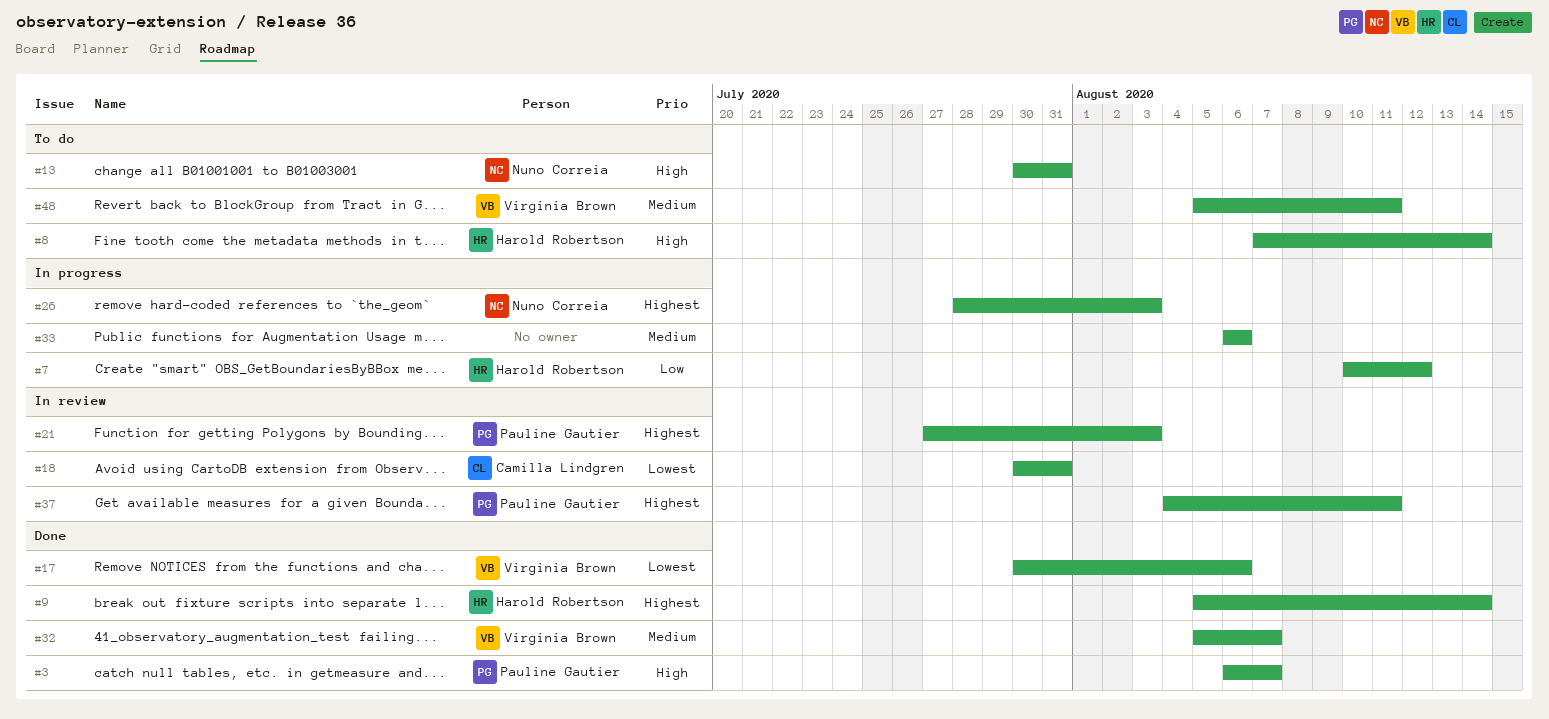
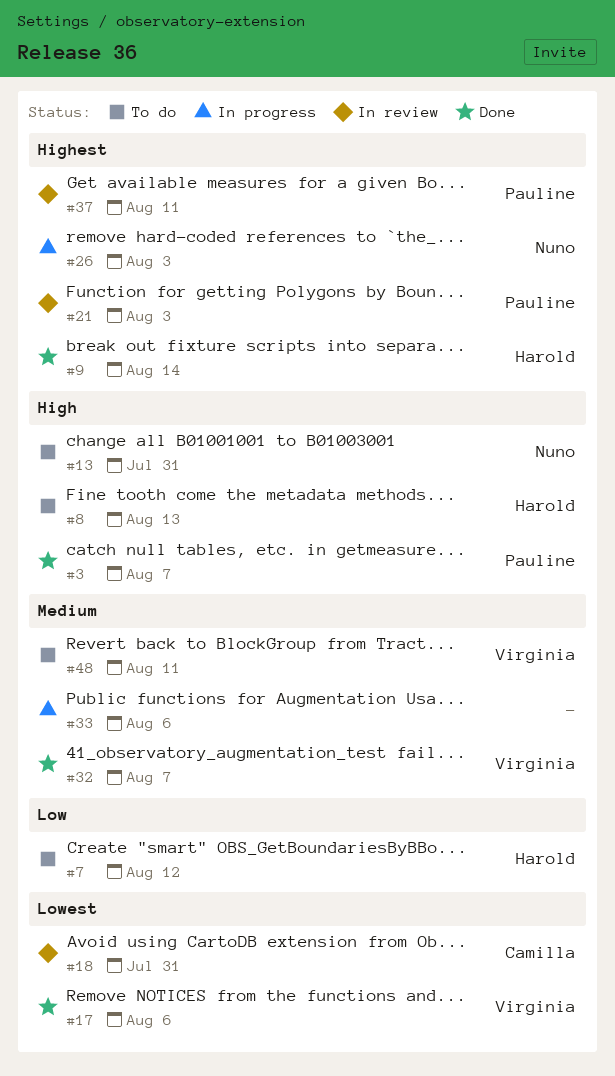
#7, status: In progress -> To do
#8, due: Aug 14 -> Aug 13

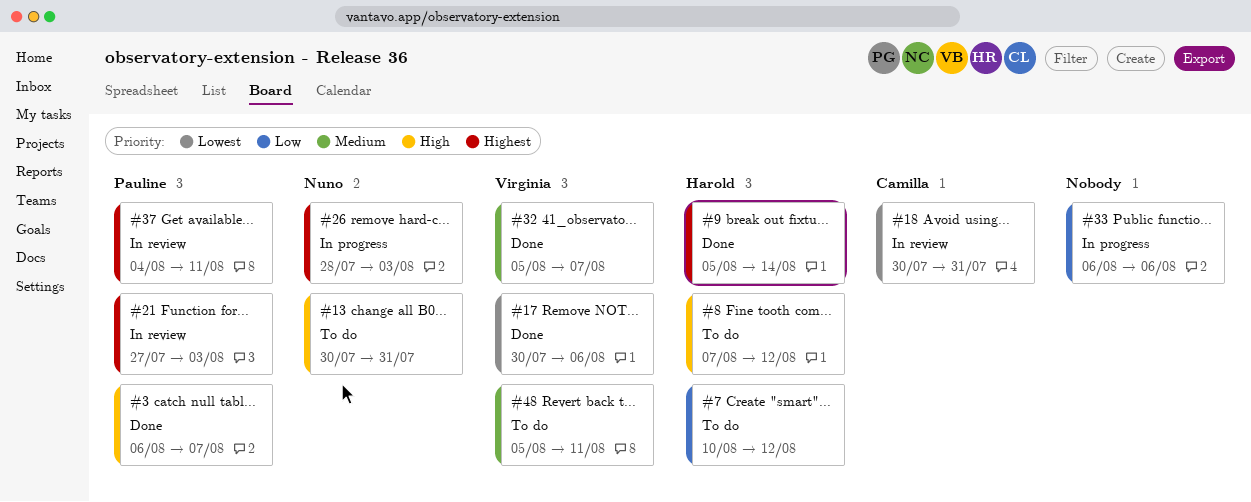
#8, due: Aug 13 -> Aug 12
#33, priority: Medium -> Low

